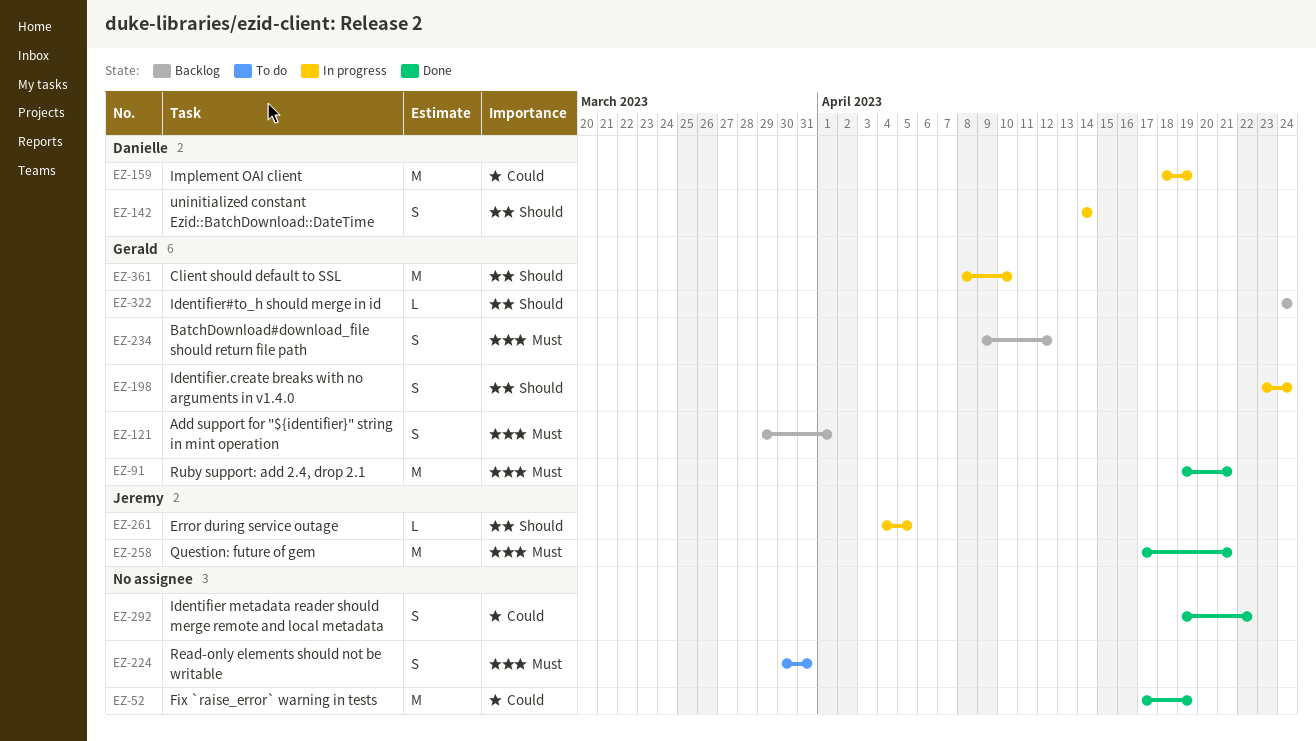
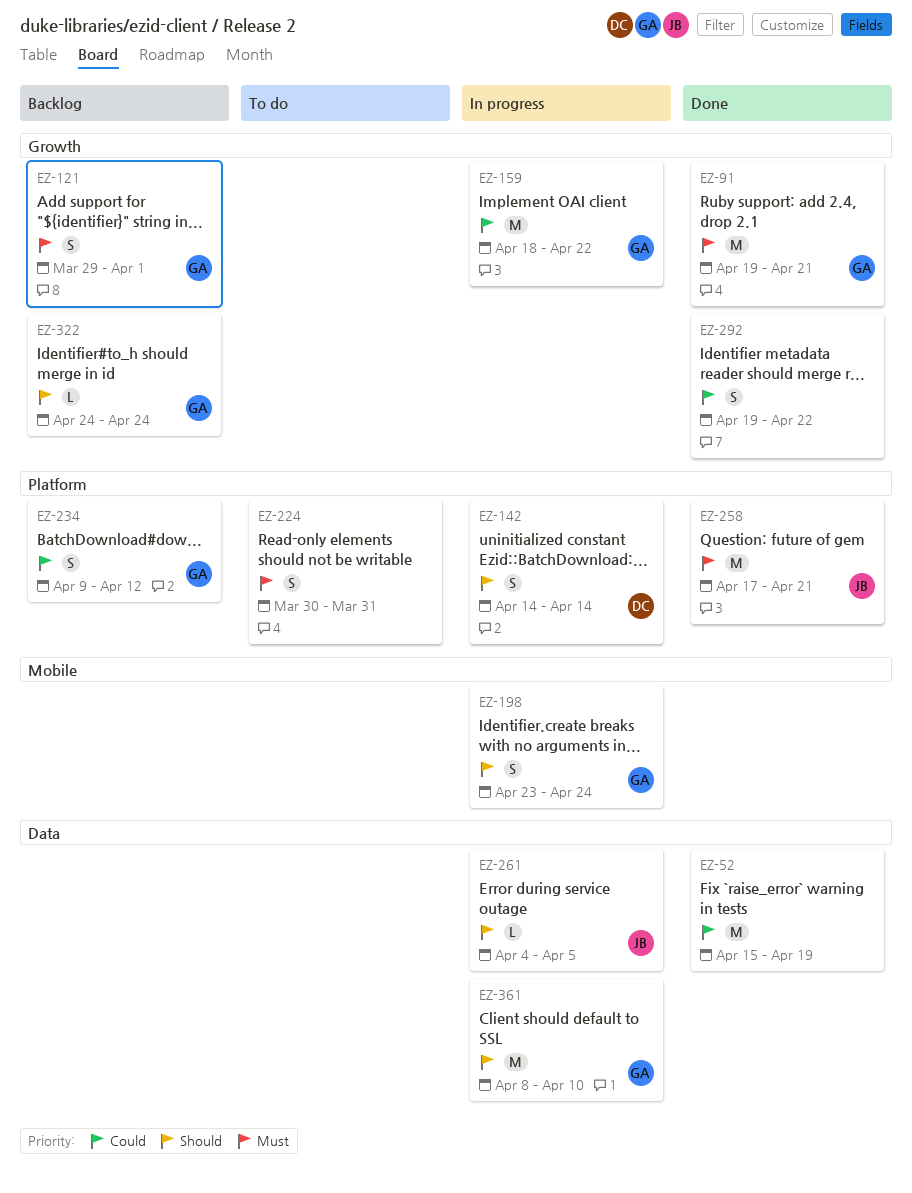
EZ-52, start: Apr 17 -> Apr 15
EZ-159, owner: Danielle -> Gerald
EZ-159, due: Apr 19 -> Apr 22
EZ-234, priority: Must -> Could

